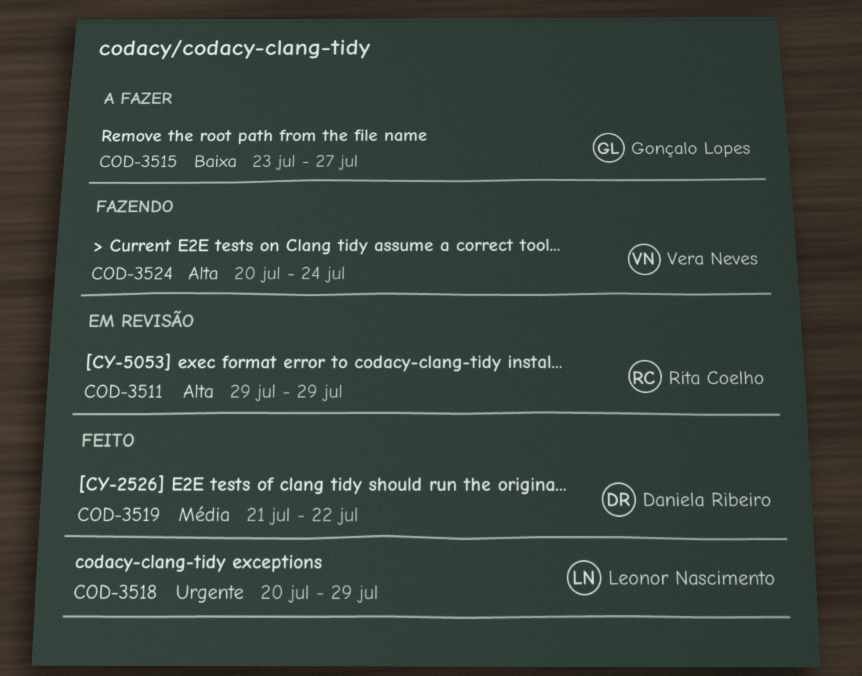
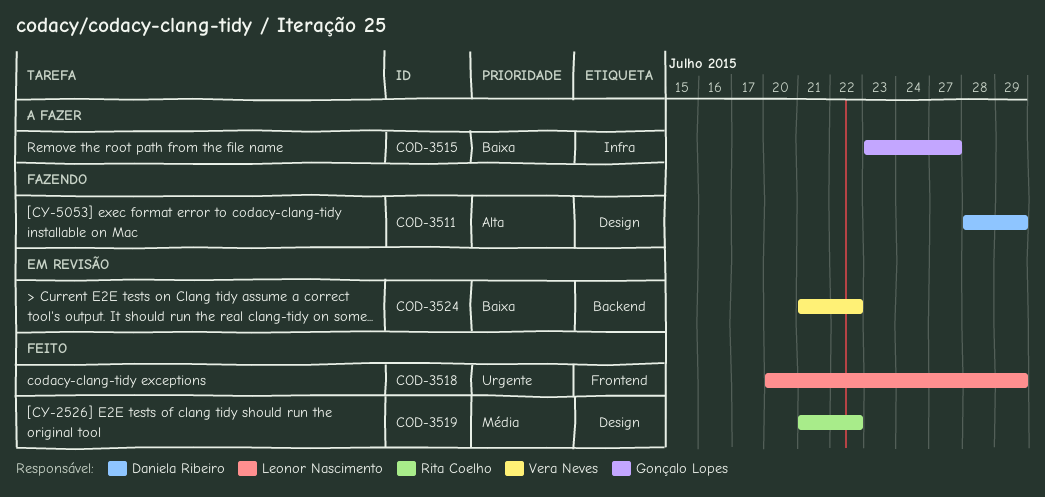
COD-3511, status: Em revisão -> Fazendo
COD-3511, owner: Rita Coelho -> Daniela Ribeiro
COD-3511, start: Jul 29 -> Jul 28
COD-3519, owner: Daniela Ribeiro -> Rita Coelho
COD-3524, status: Fazendo -> Em revisão
COD-3524, priority: Alta -> Baixa
COD-3524, start: Jul 20 -> Jul 21
COD-3524, due: Jul 24 -> Jul 22

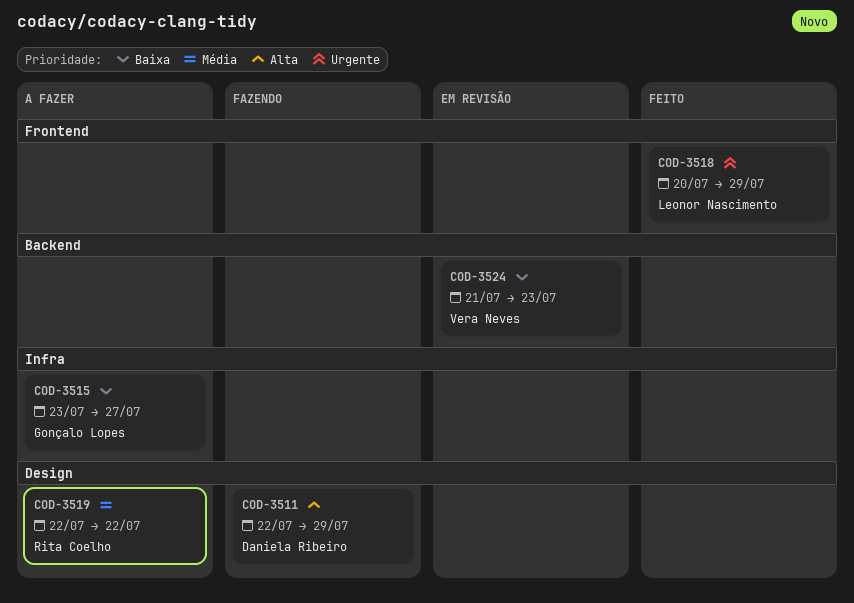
COD-3511, start: Jul 28 -> Jul 22
COD-3519, status: Feito -> A fazer
COD-3519, start: Jul 21 -> Jul 22
COD-3524, due: Jul 22 -> Jul 23

